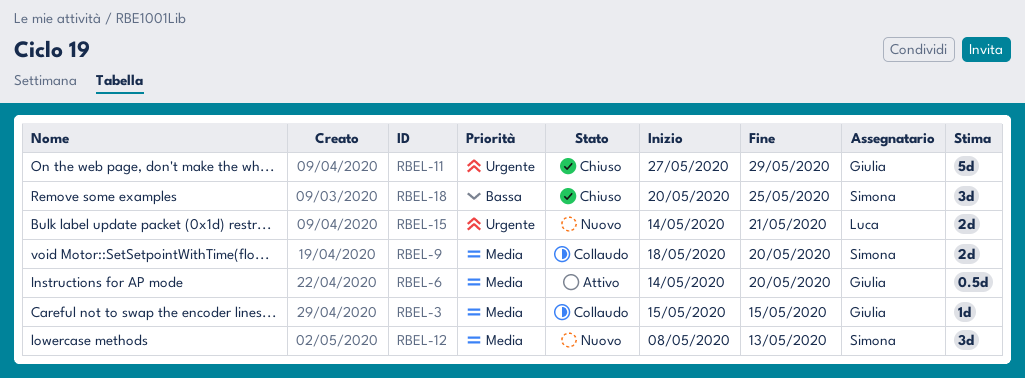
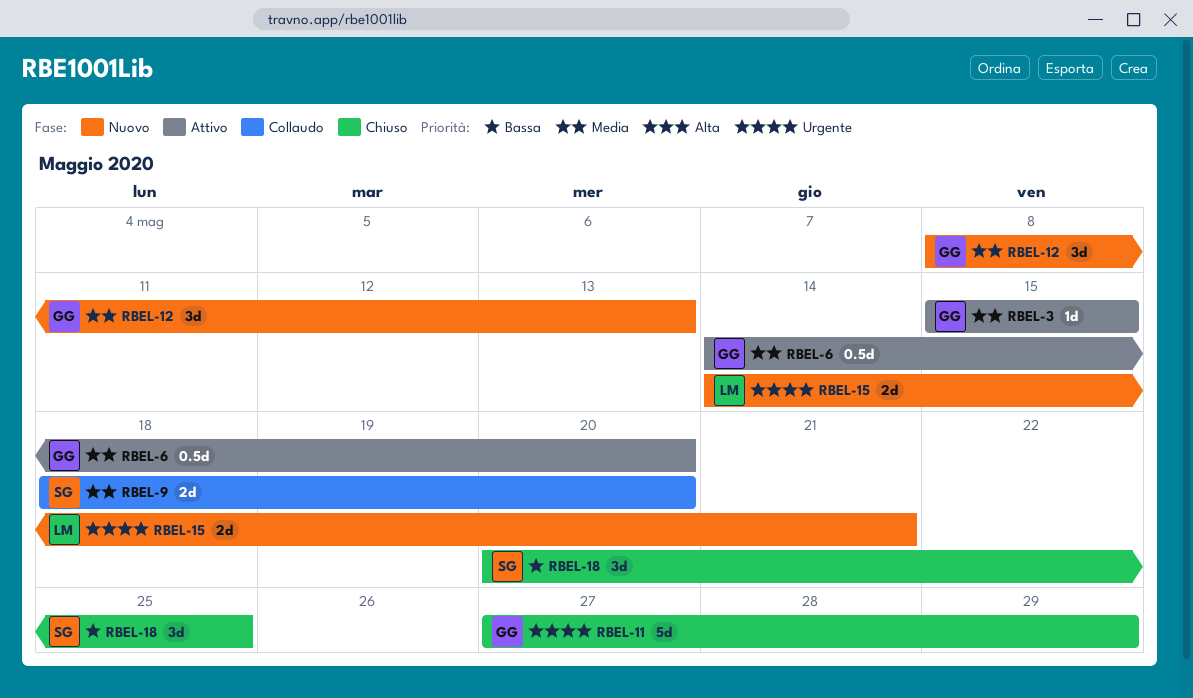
RBEL-3, status: Collaudo -> Attivo
RBEL-12, owner: Simona -> Giulia

